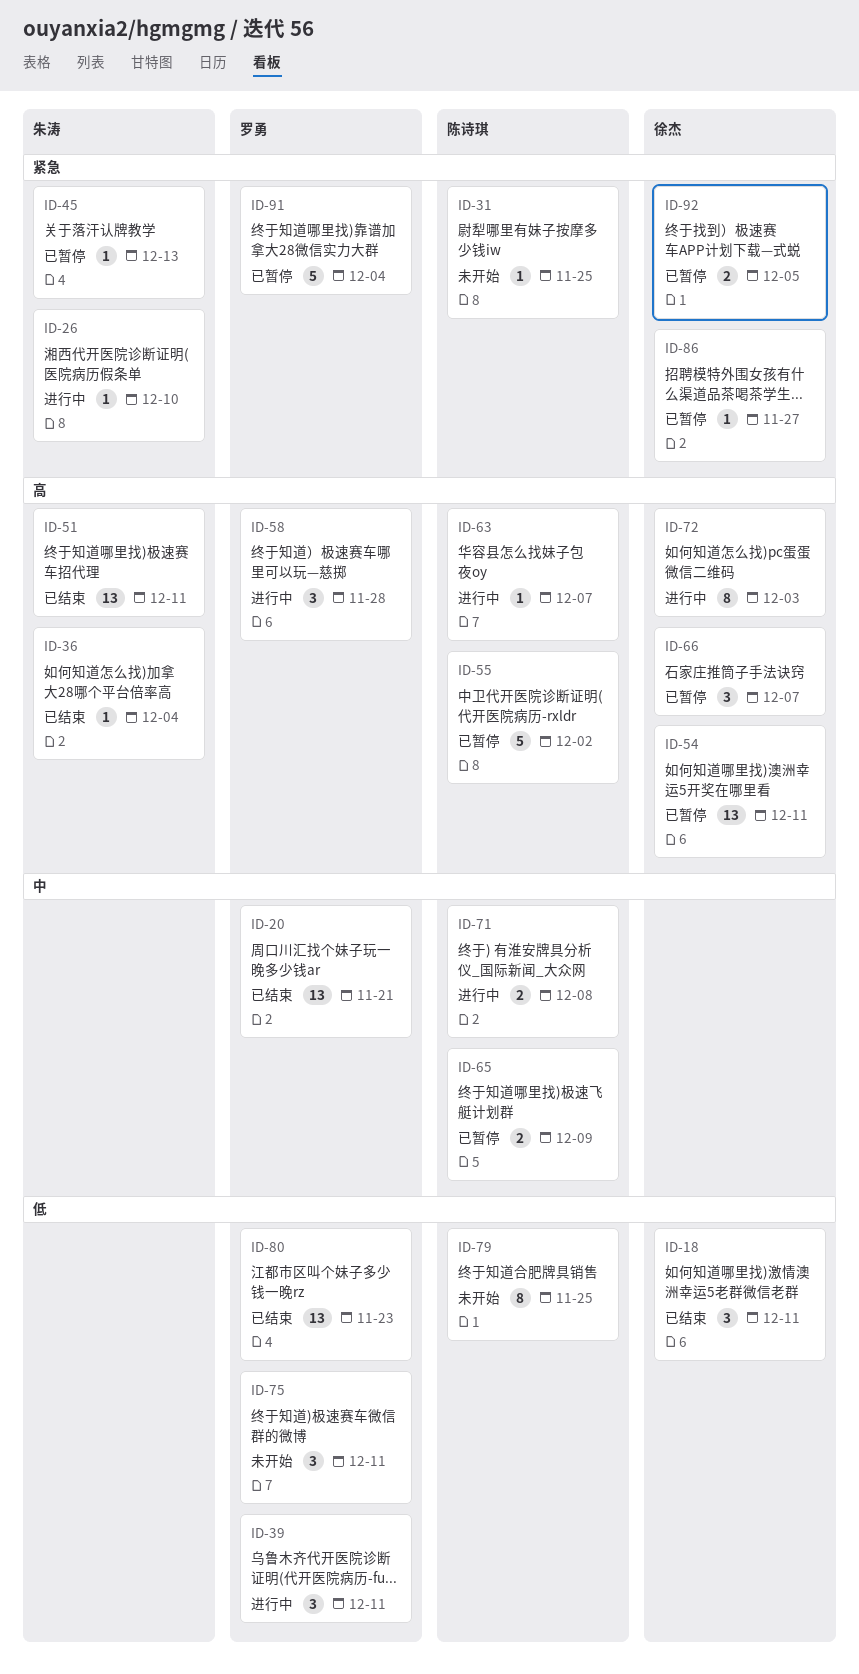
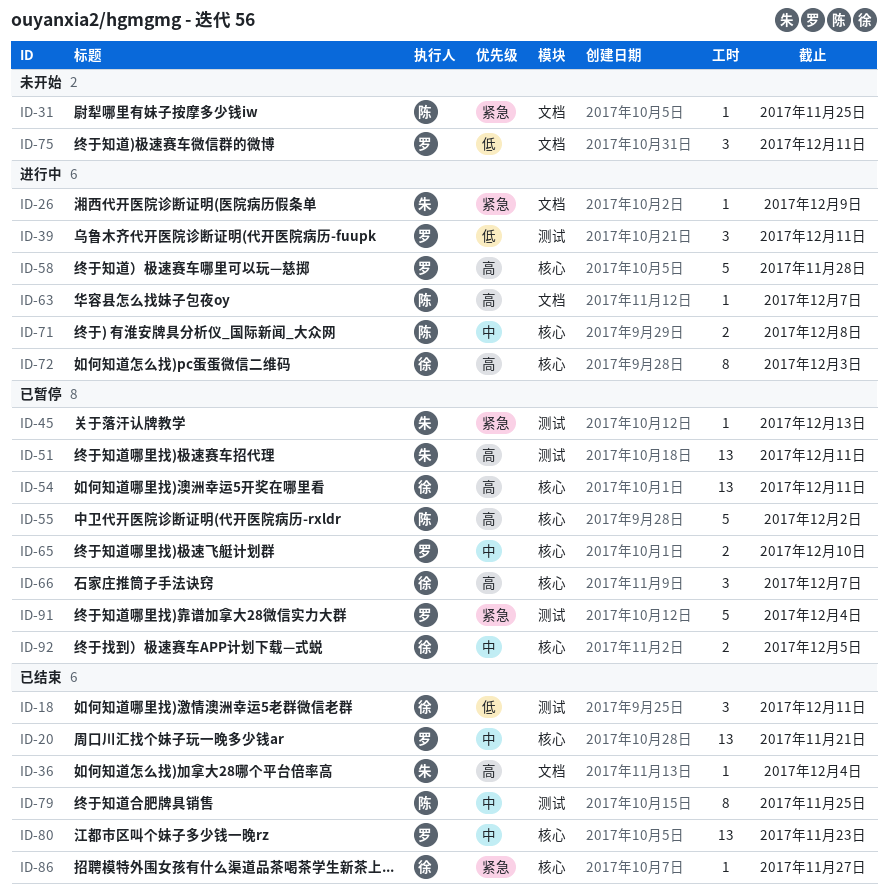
ID-26, due: Dec 10 -> Dec 9
ID-51, status: 已结束 -> 已暂停
ID-58, estimate: 3 -> 5
ID-65, owner: 陈诗琪 -> 罗勇
ID-65, due: Dec 9 -> Dec 10
ID-79, status: 未开始 -> 已结束
ID-79, priority: 低 -> 中
ID-80, priority: 低 -> 中
ID-86, status: 已暂停 -> 已结束
ID-92, priority: 紧急 -> 中

